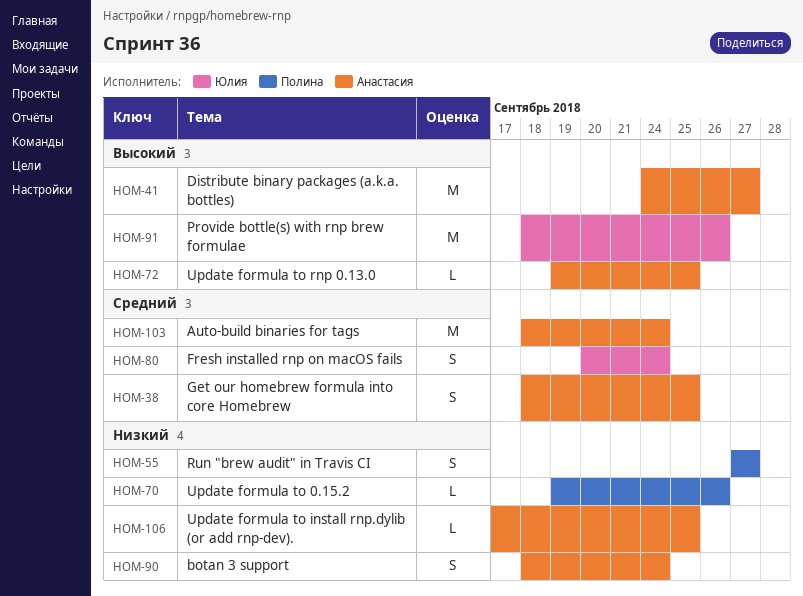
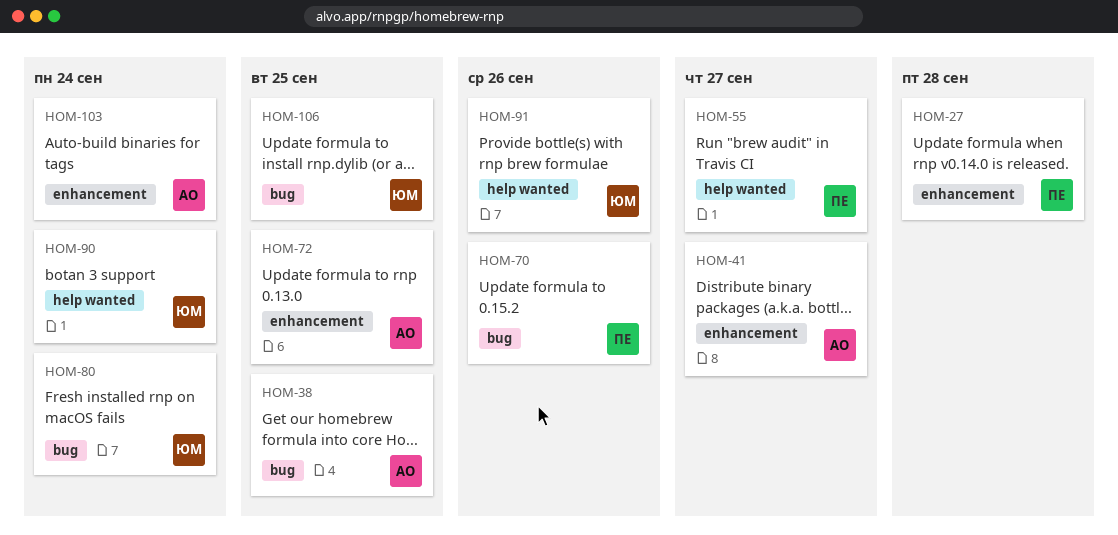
HOM-27: none -> present
HOM-90, owner: Анастасия -> Юлия
HOM-106, owner: Анастасия -> Юлия

